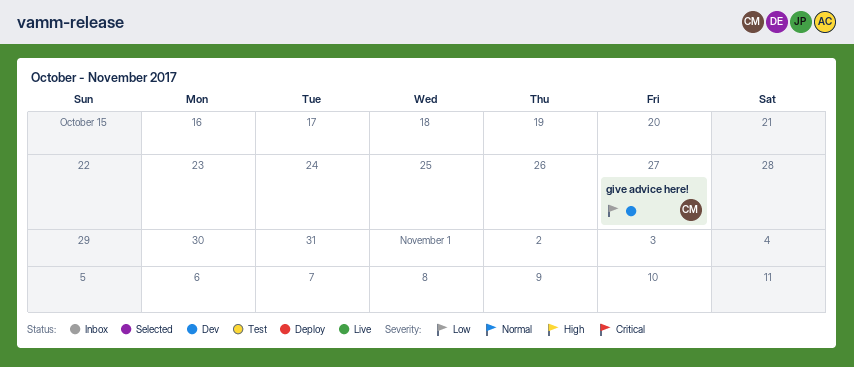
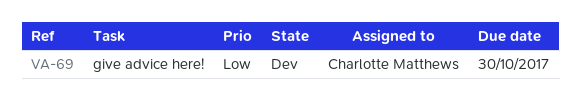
give advice here!, due: Oct 27 -> Oct 30

